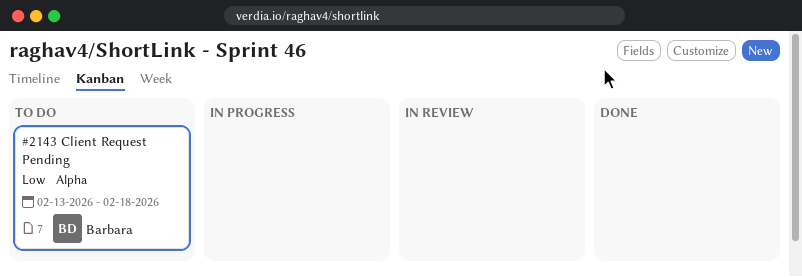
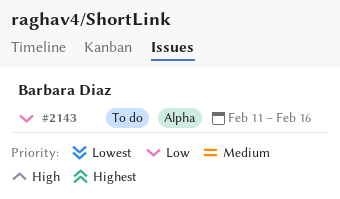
#2143, start: Feb 13 -> Feb 11
#2143, due: Feb 18 -> Feb 16

